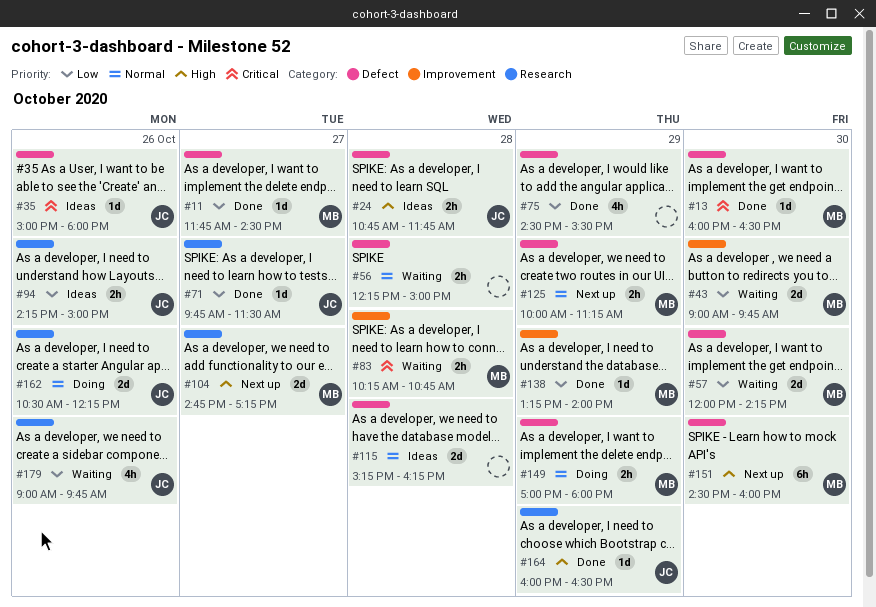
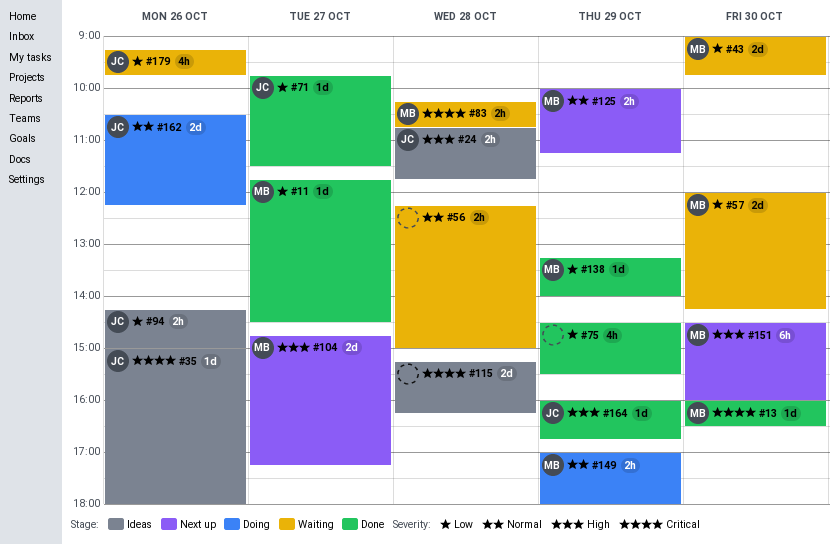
#115, priority: Normal -> Critical
#164, ends: 16:30 -> 16:45
#179, begins: 09:00 -> 09:15

